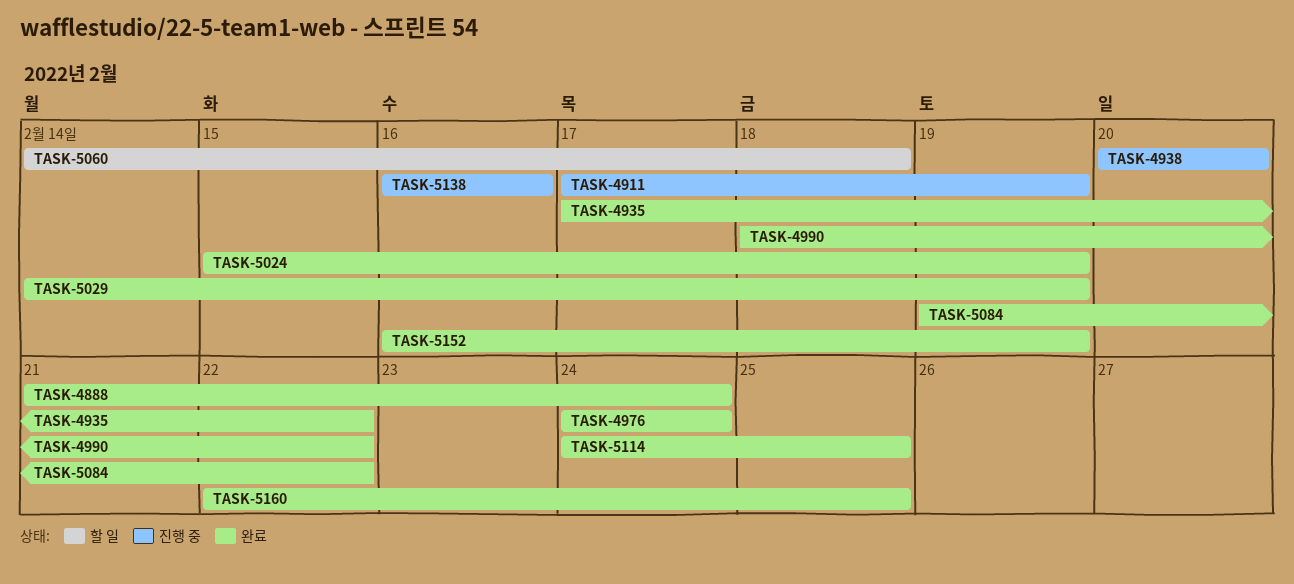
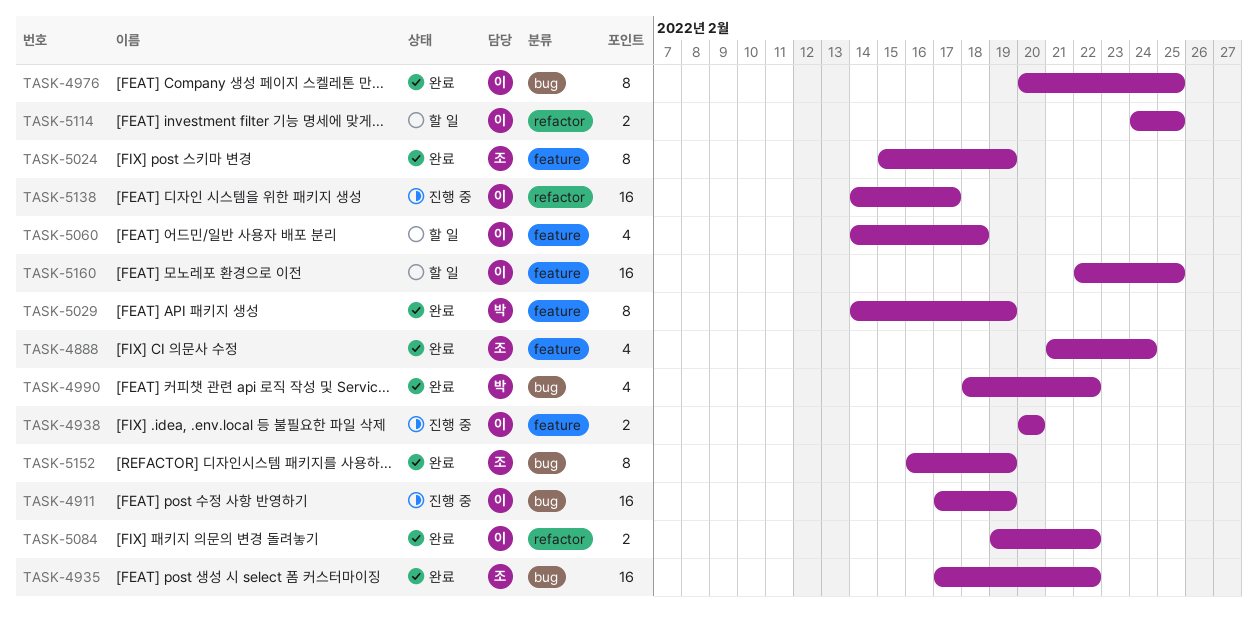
TASK-4976, start: Feb 24 -> Feb 20
TASK-4976, due: Feb 24 -> Feb 25
TASK-5114, status: 완료 -> 할 일
TASK-5138, start: Feb 16 -> Feb 14
TASK-5138, due: Feb 16 -> Feb 17
TASK-5160, status: 완료 -> 할 일

